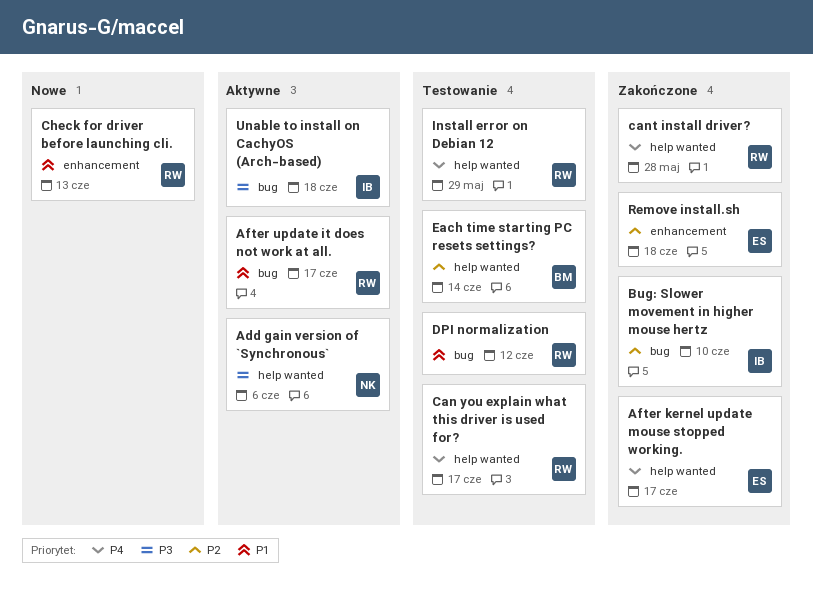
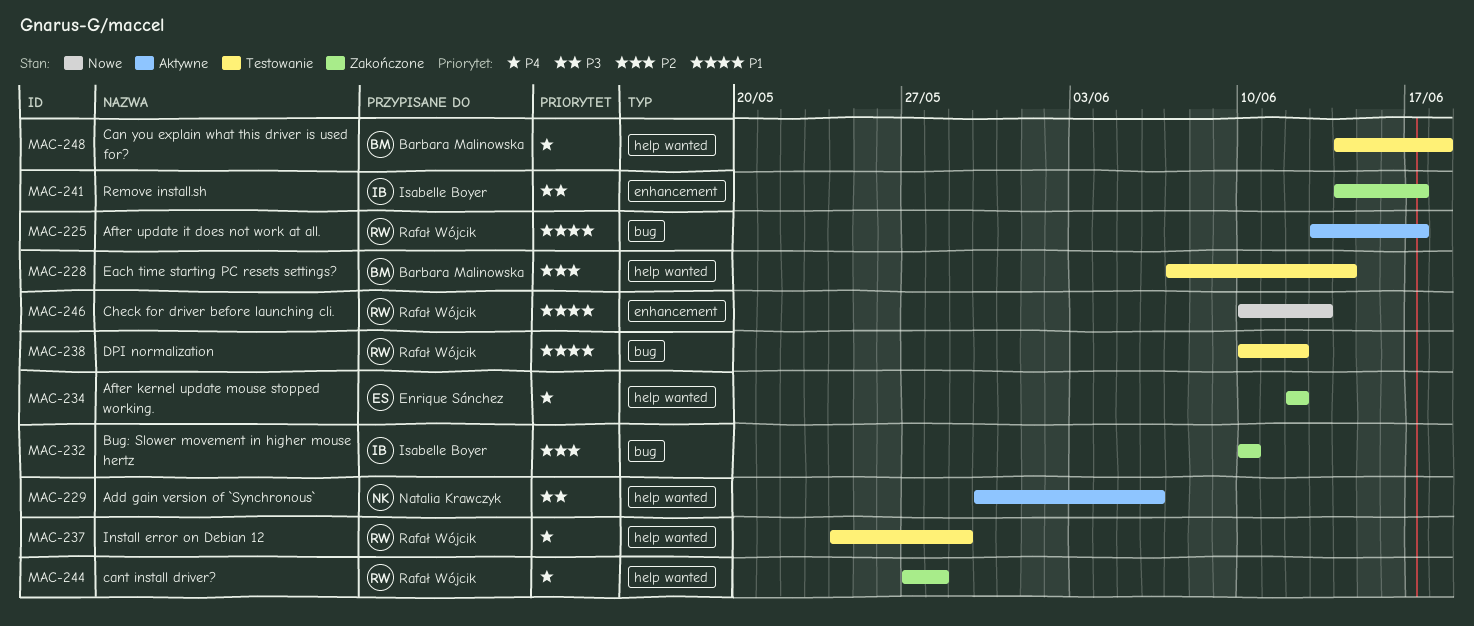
After kernel update mouse stopped working., due: Jun 17 -> Jun 12
Can you explain what this driver is used for?, owner: Rafał Wójcik -> Barbara Malinowska
Can you explain what this driver is used for?, due: Jun 17 -> Jun 18
Remove install.sh, owner: Enrique Sánchez -> Isabelle Boyer
Remove install.sh, priority: P2 -> P3
Remove install.sh, due: Jun 18 -> Jun 17
Unable to install on CachyOS (Arch-based): present -> none

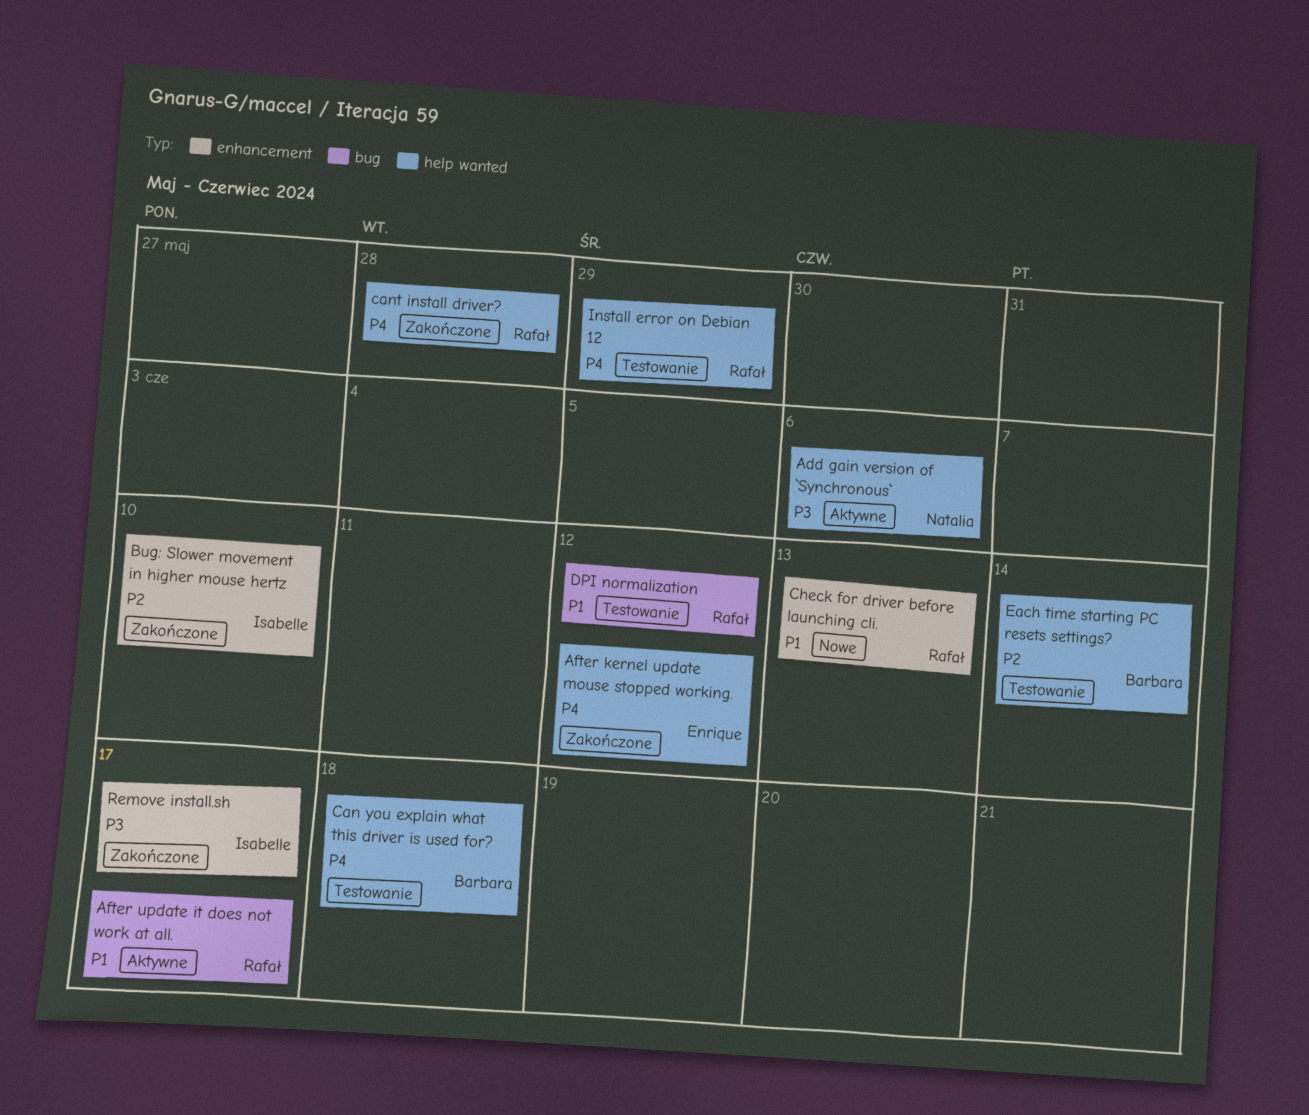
Bug: Slower movement in higher mouse hertz, label: bug -> enhancement

